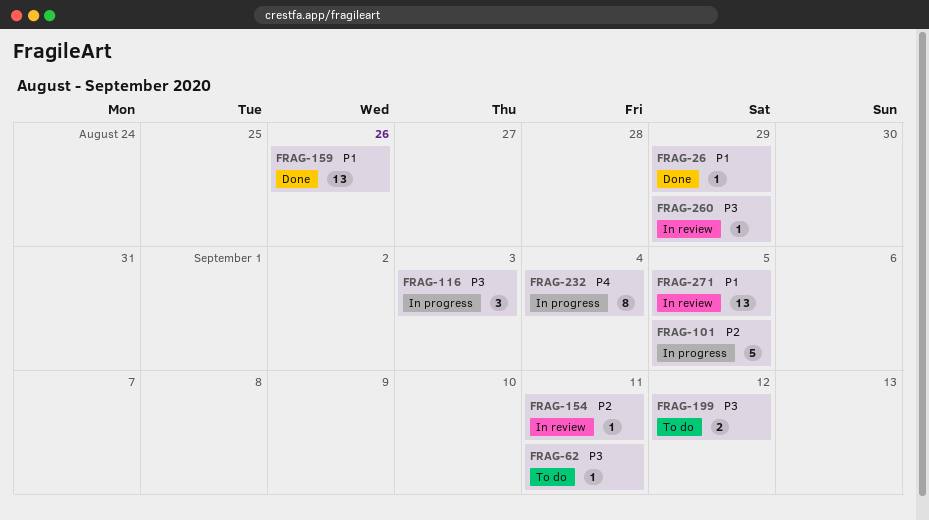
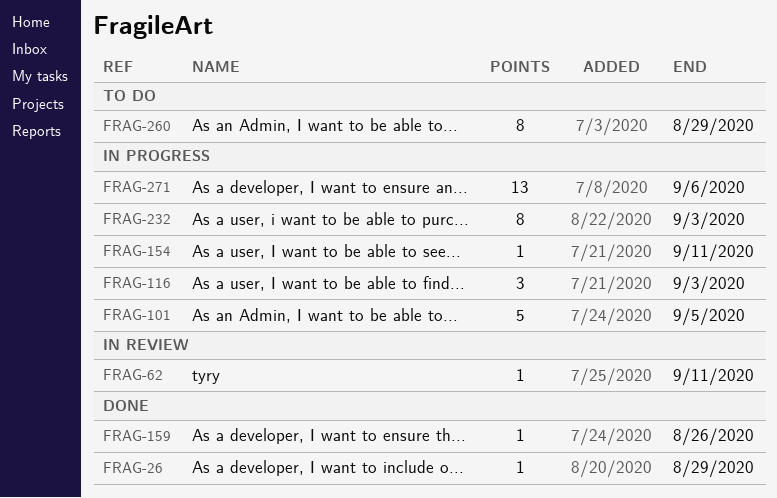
FRAG-62, status: To do -> In review
FRAG-154, status: In review -> In progress
FRAG-159, estimate: 13 -> 1
FRAG-199: present -> none
FRAG-232, due: Sep 4 -> Sep 3
FRAG-260, status: In review -> To do
FRAG-260, estimate: 1 -> 8
FRAG-271, status: In review -> In progress
FRAG-271, due: Sep 5 -> Sep 6

